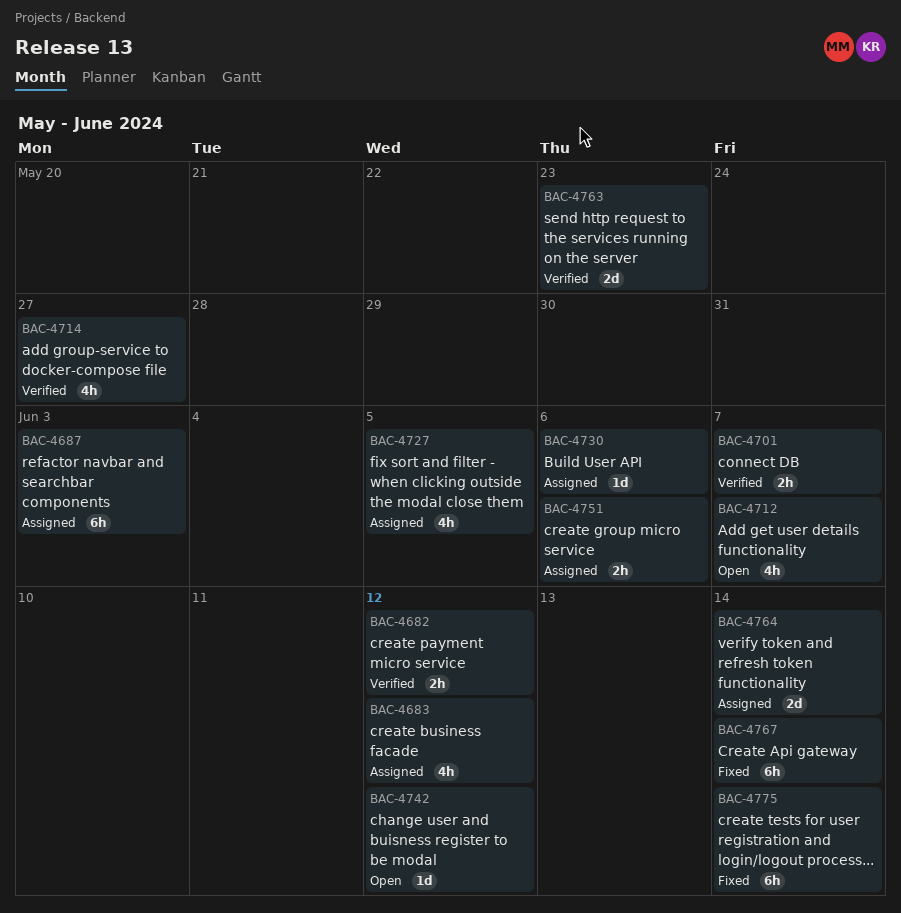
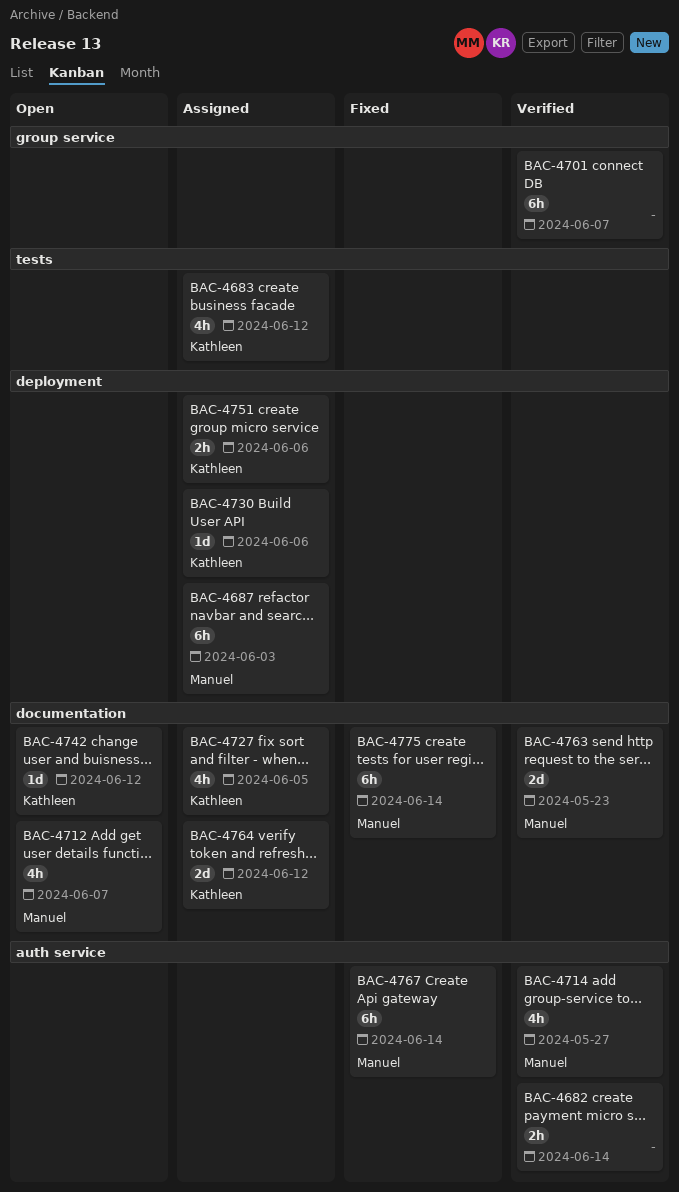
BAC-4682, due: Jun 12 -> Jun 14
BAC-4701, estimate: 2h -> 6h
BAC-4764, due: Jun 14 -> Jun 12

